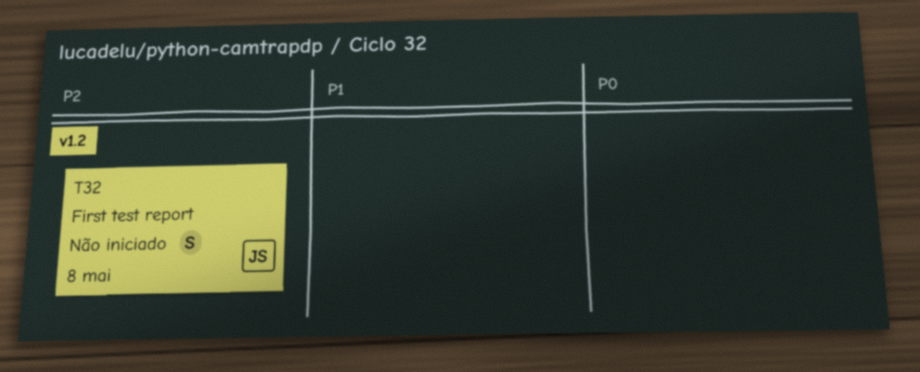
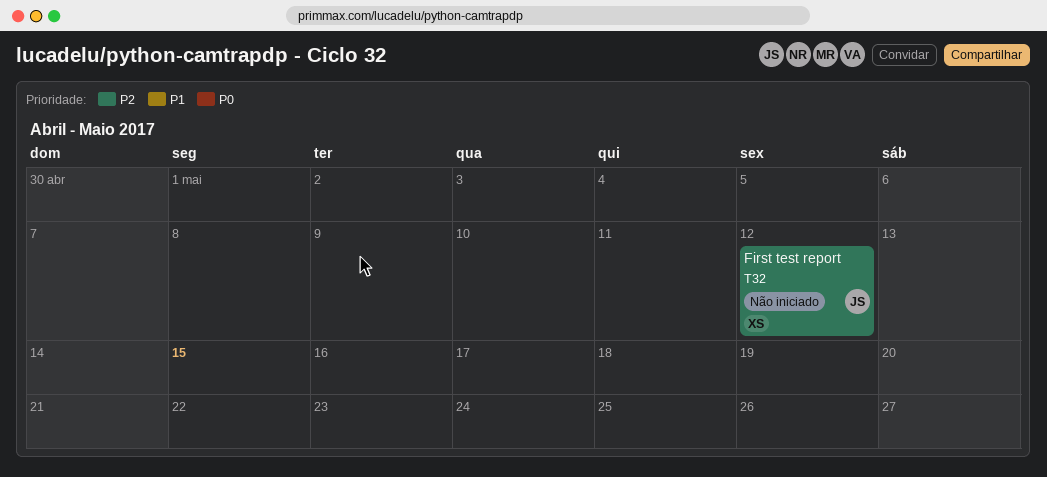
T32, estimate: S -> XS
T32, due: May 8 -> May 12

